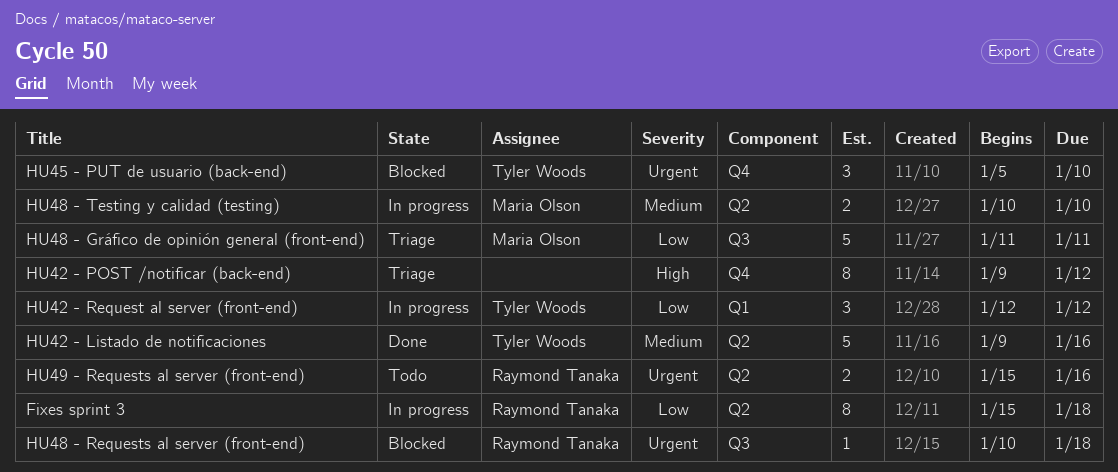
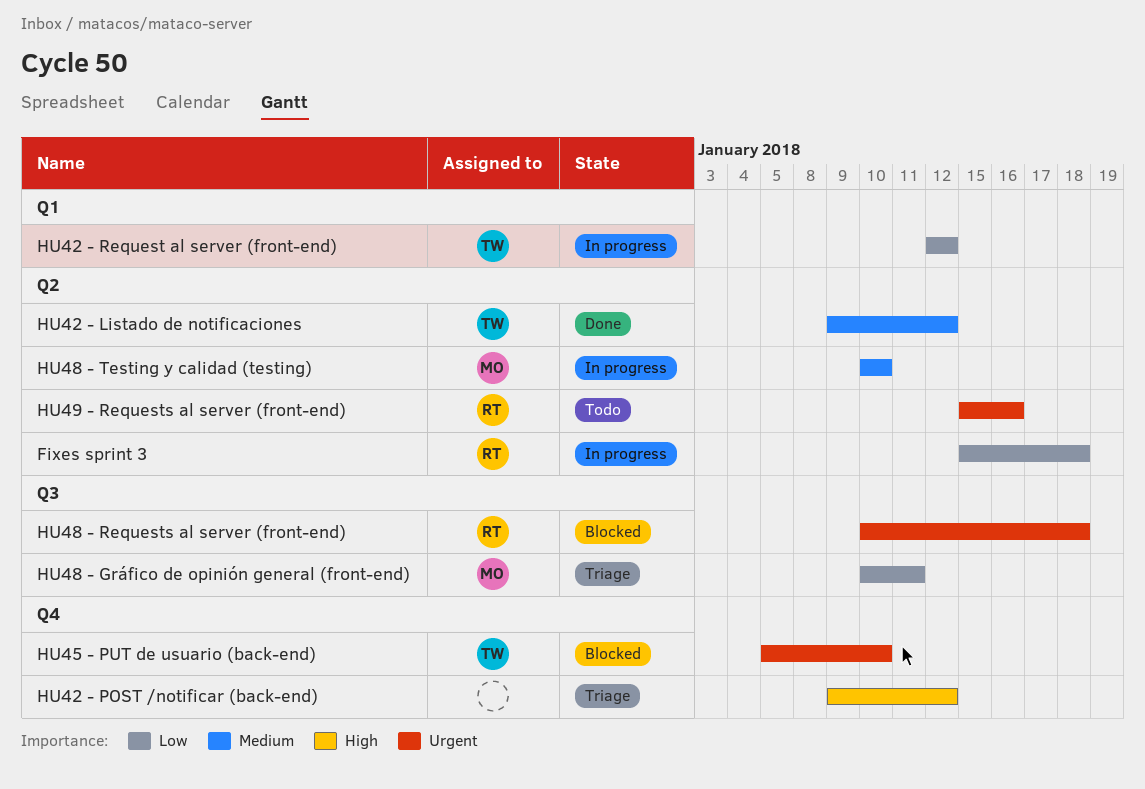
HU42 - Listado de notificaciones, due: Jan 16 -> Jan 12
HU48 - Gráfico de opinión general (front-end), start: Jan 11 -> Jan 10

